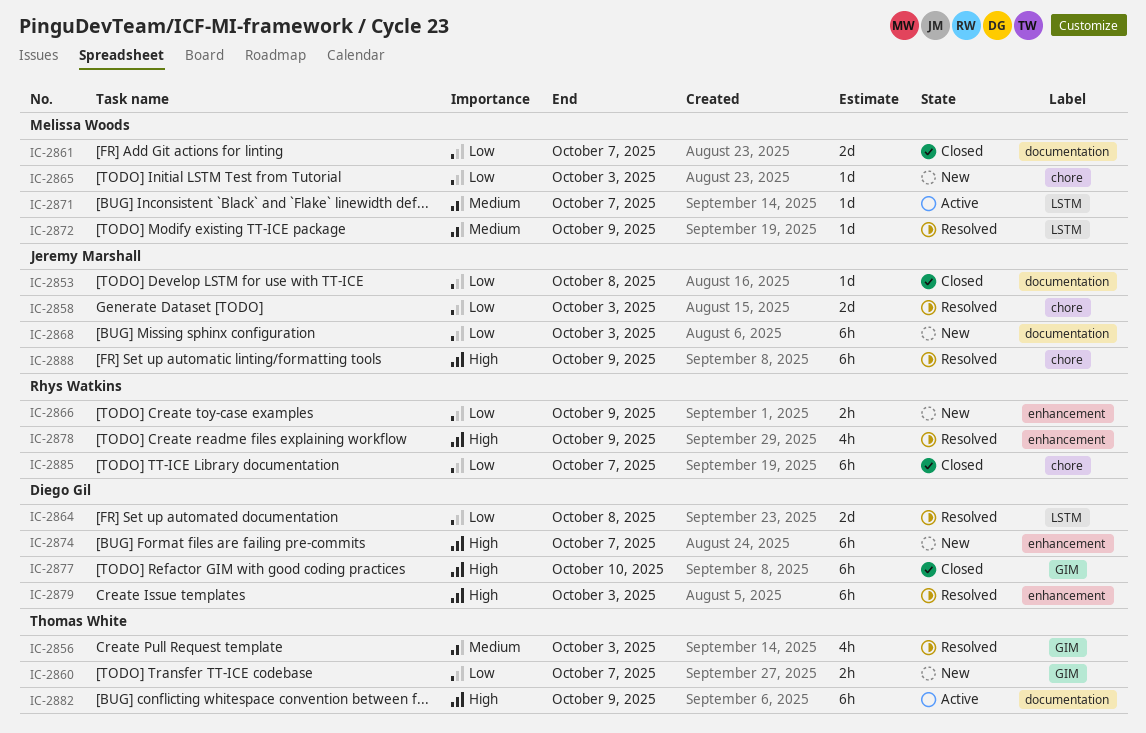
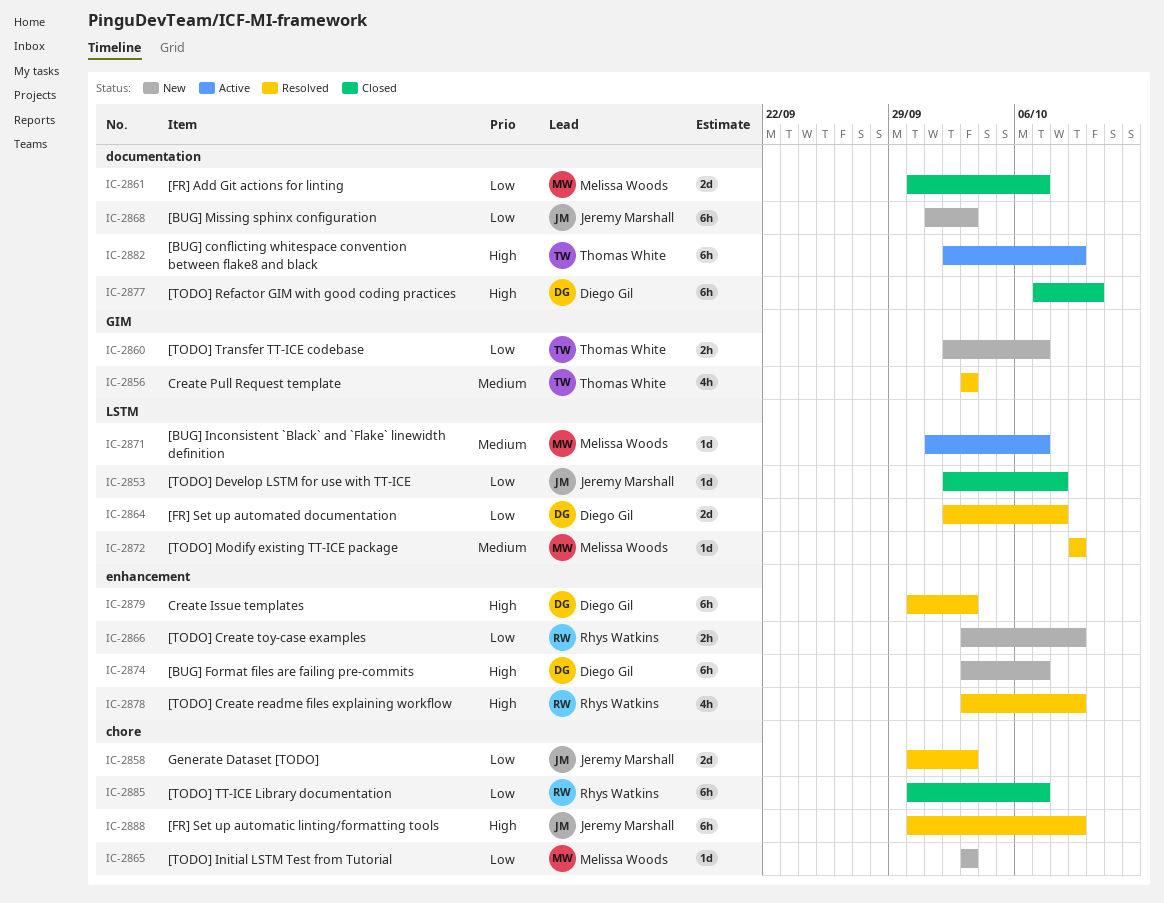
IC-2853, label: documentation -> LSTM
IC-2877, label: GIM -> documentation

